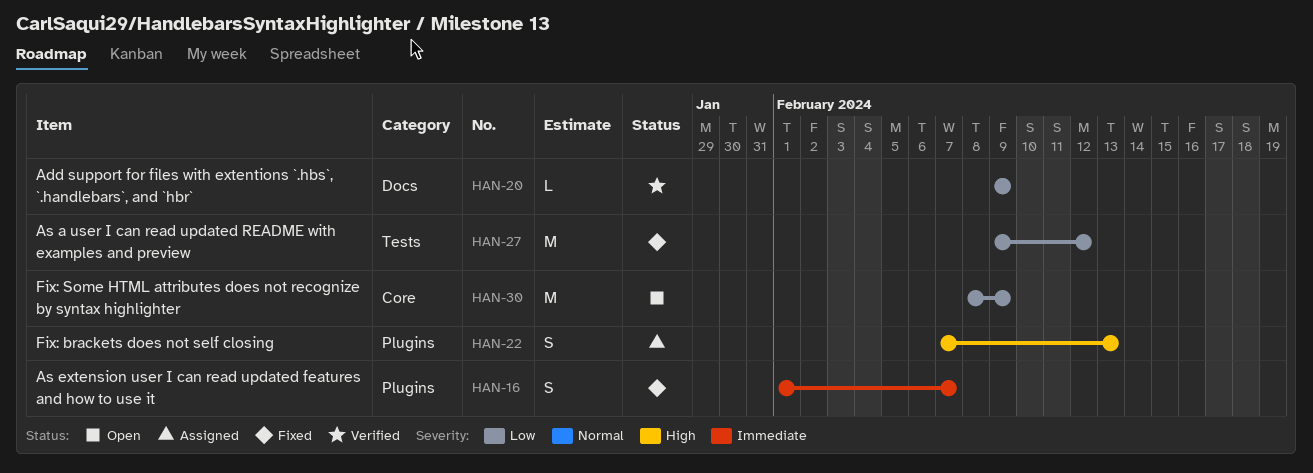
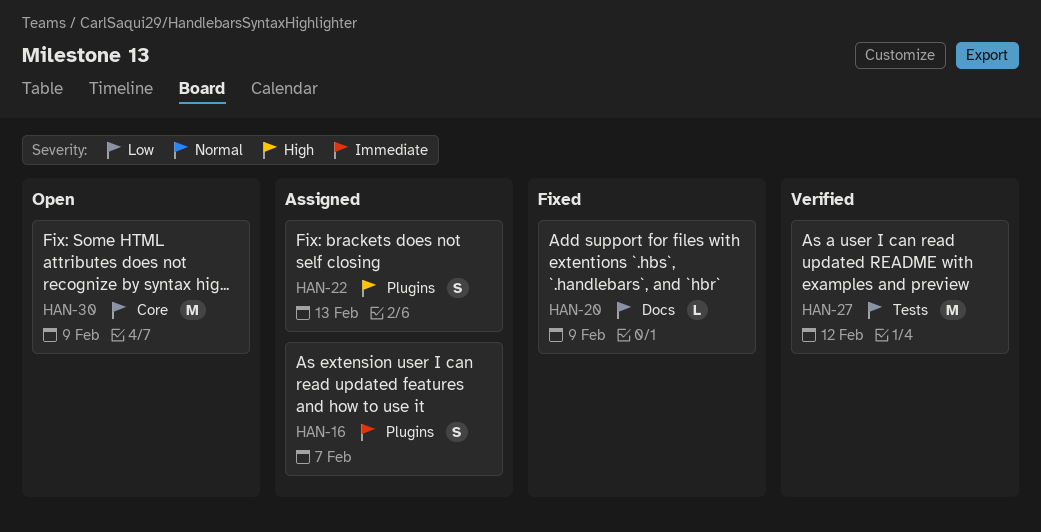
HAN-16, status: Fixed -> Assigned
HAN-20, status: Verified -> Fixed
HAN-27, status: Fixed -> Verified

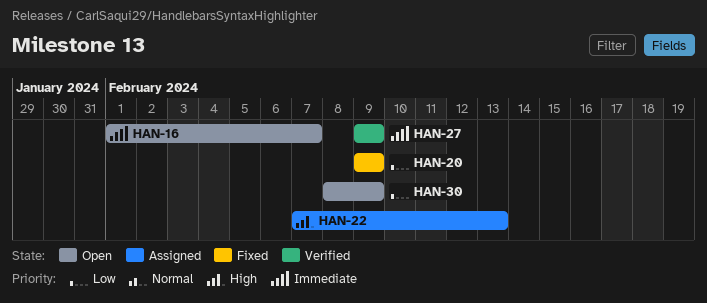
HAN-16, status: Assigned -> Open
HAN-27, priority: Low -> Immediate
HAN-27, due: Feb 12 -> Feb 9

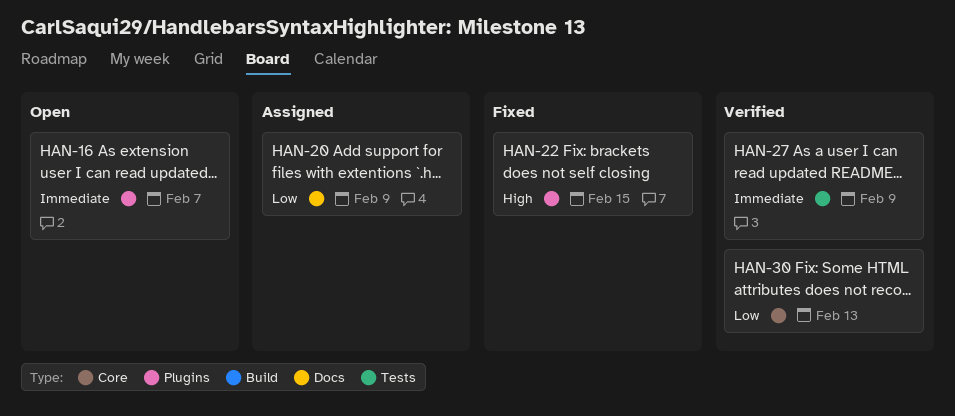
HAN-20, status: Fixed -> Assigned
HAN-22, status: Assigned -> Fixed
HAN-22, due: Feb 13 -> Feb 15
HAN-30, status: Open -> Verified
HAN-30, due: Feb 9 -> Feb 13

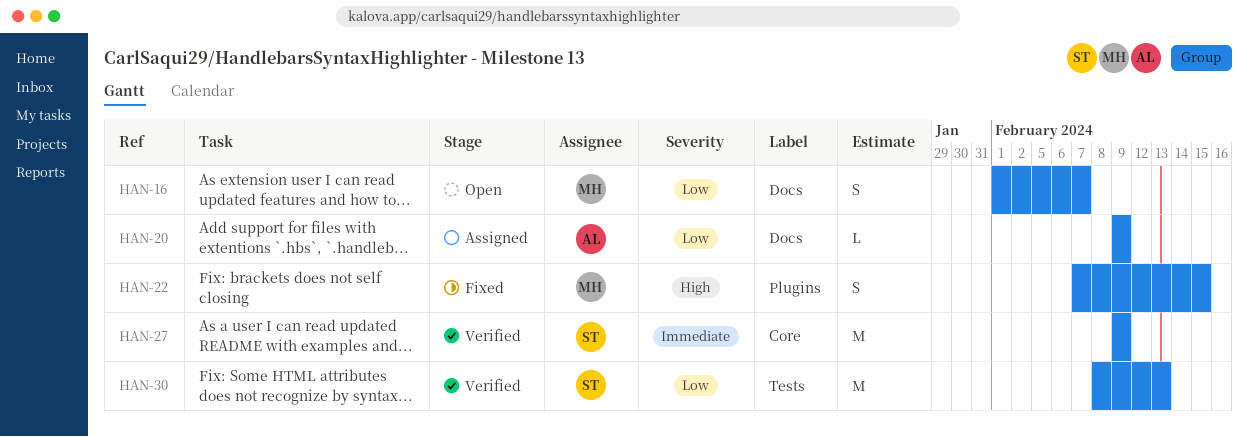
HAN-16, priority: Immediate -> Low
HAN-16, label: Plugins -> Docs
HAN-27, label: Tests -> Core
HAN-30, label: Core -> Tests

